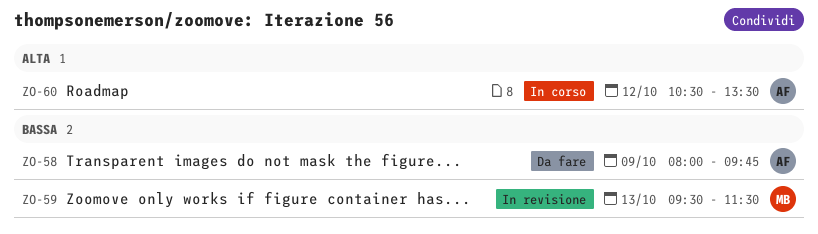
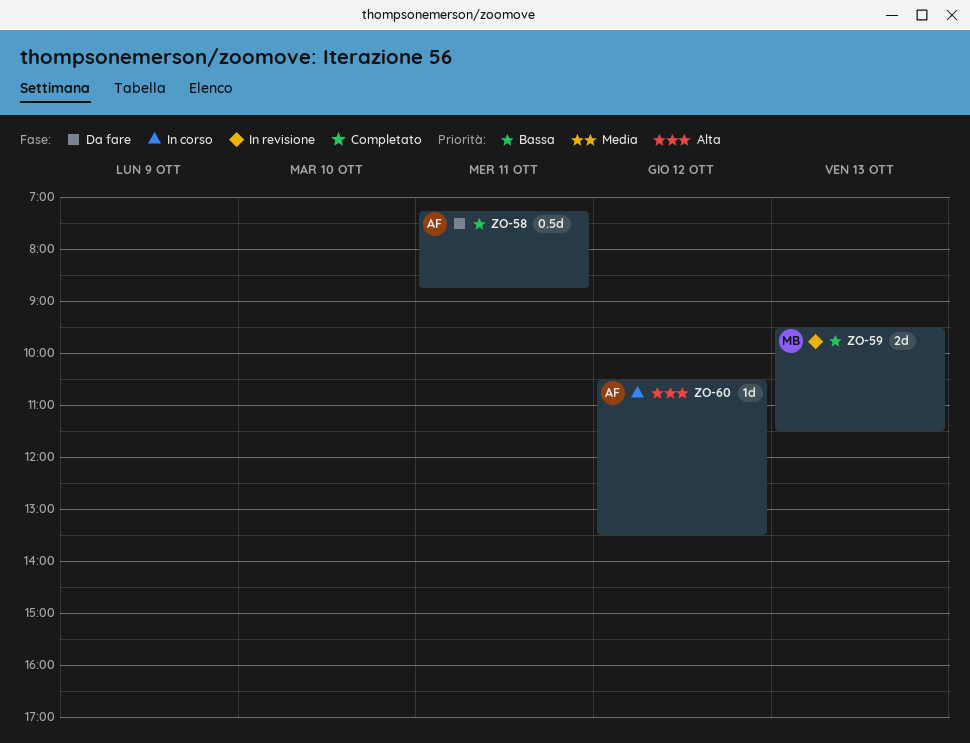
ZO-58, day: Oct 9 -> Oct 11
ZO-58, begins: 08:00 -> 07:15
ZO-58, ends: 09:45 -> 08:45

